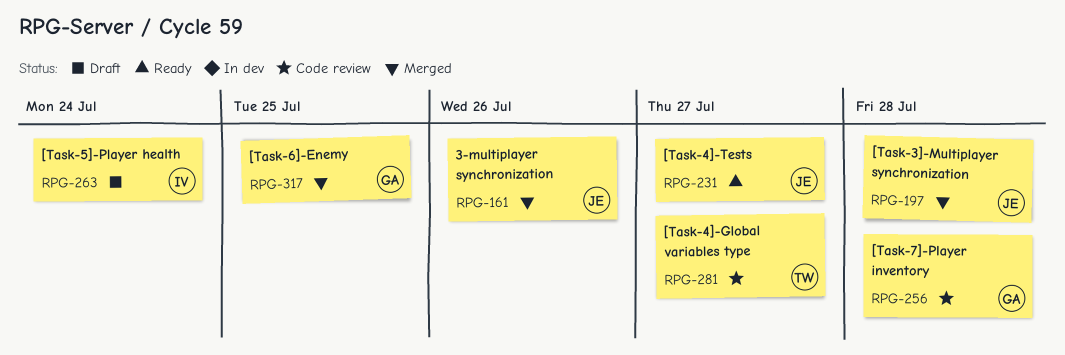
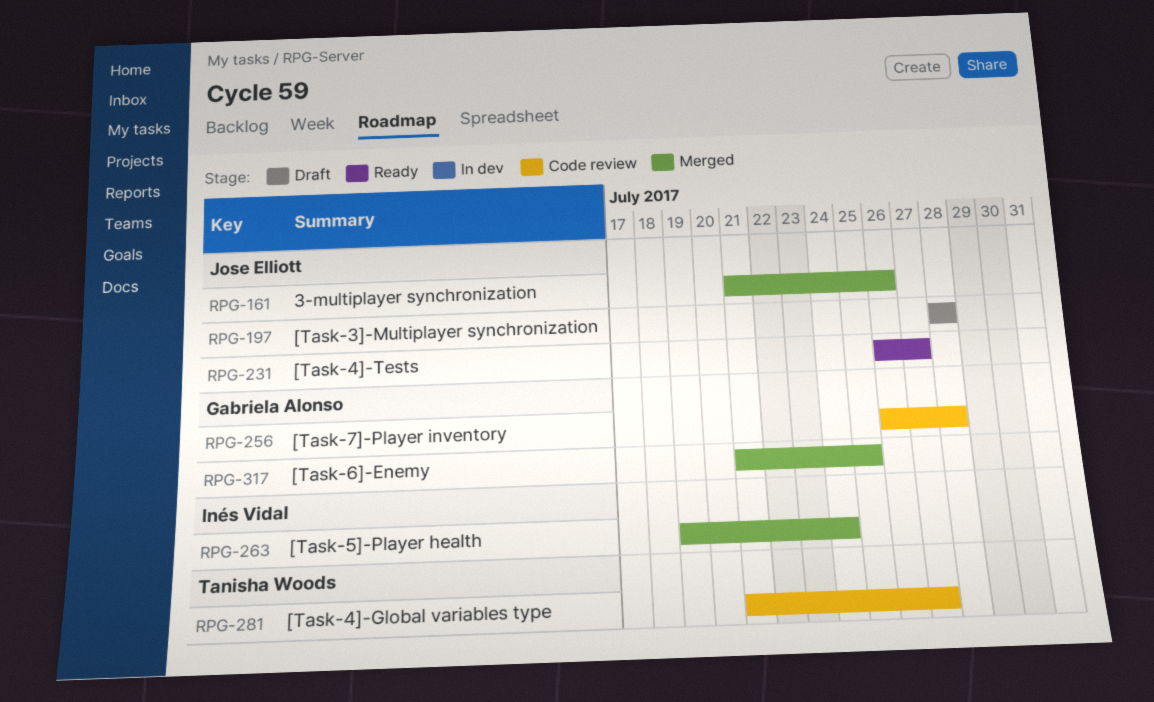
RPG-197, status: Merged -> Draft
RPG-263, status: Draft -> Merged

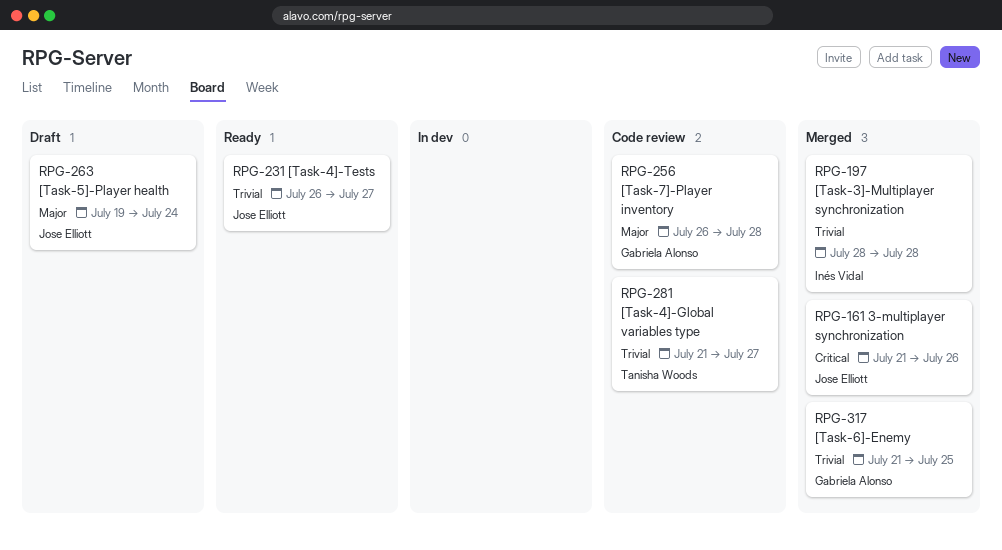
RPG-197, status: Draft -> Merged
RPG-197, owner: Jose Elliott -> Inés Vidal
RPG-263, status: Merged -> Draft
RPG-263, owner: Inés Vidal -> Jose Elliott

